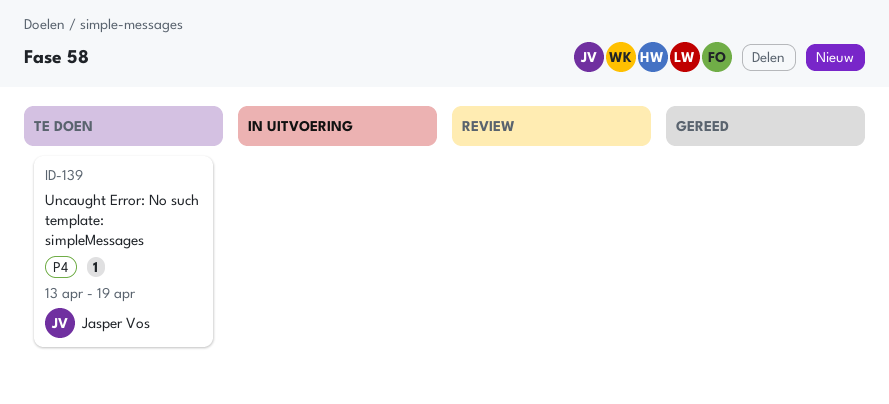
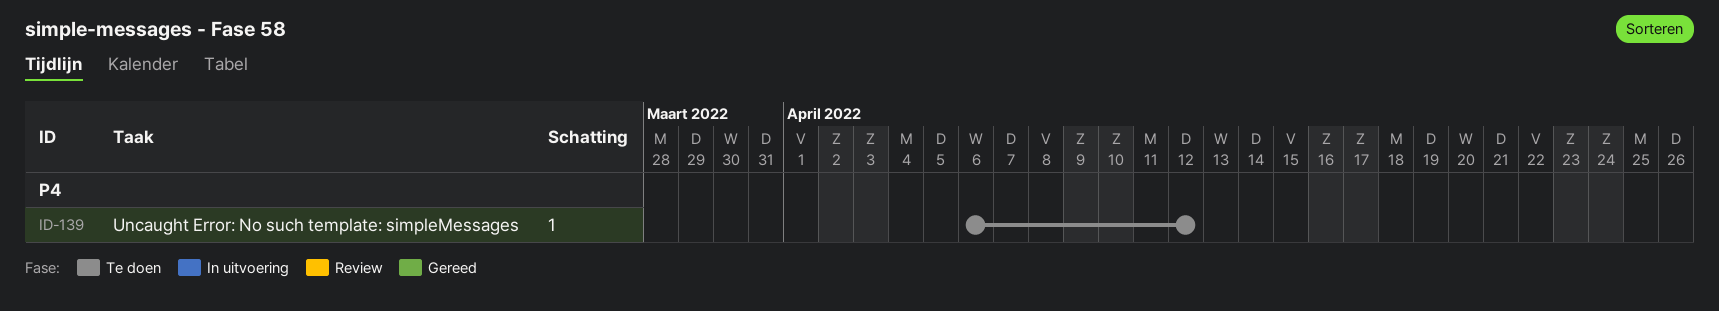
ID-139, start: Apr 13 -> Apr 6
ID-139, due: Apr 19 -> Apr 12

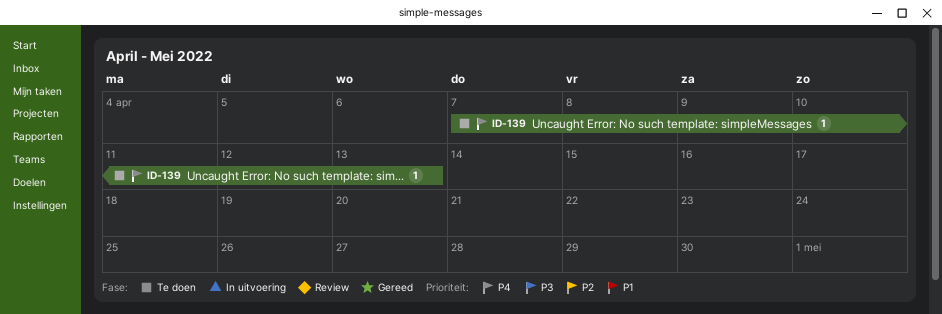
ID-139, start: Apr 6 -> Apr 7
ID-139, due: Apr 12 -> Apr 13

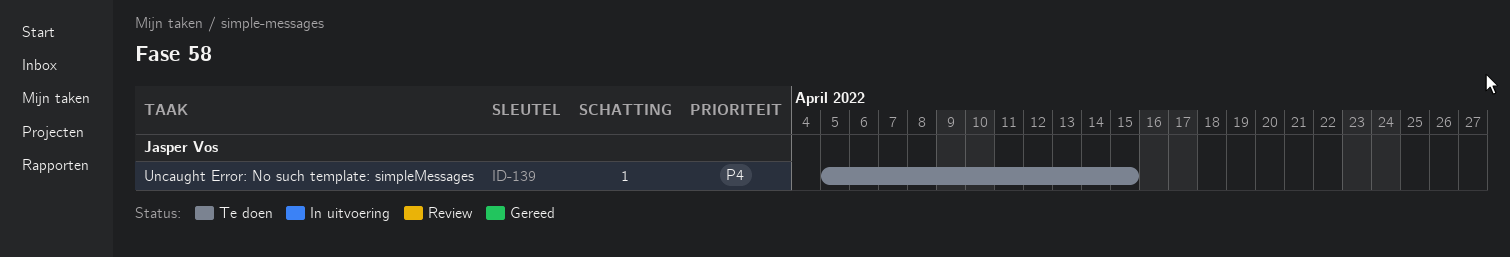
ID-139, start: Apr 7 -> Apr 5
ID-139, due: Apr 13 -> Apr 15

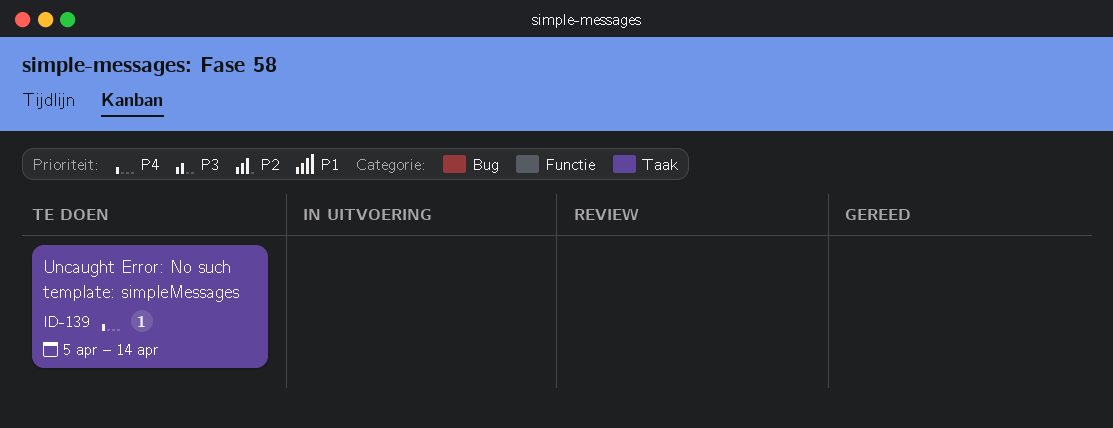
ID-139, due: Apr 15 -> Apr 14

